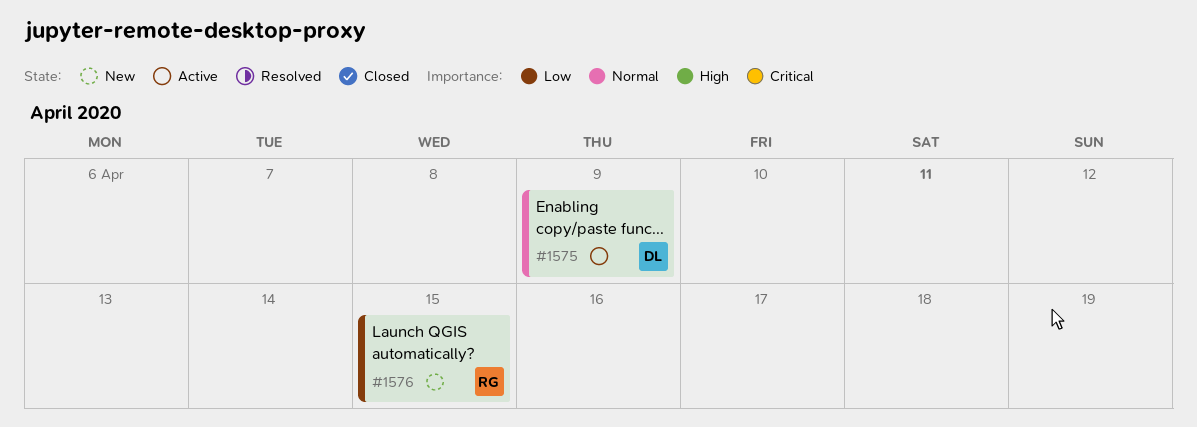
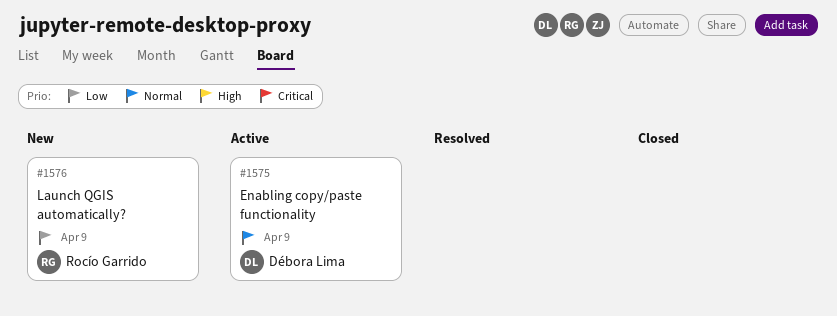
#1576, due: Apr 15 -> Apr 9

